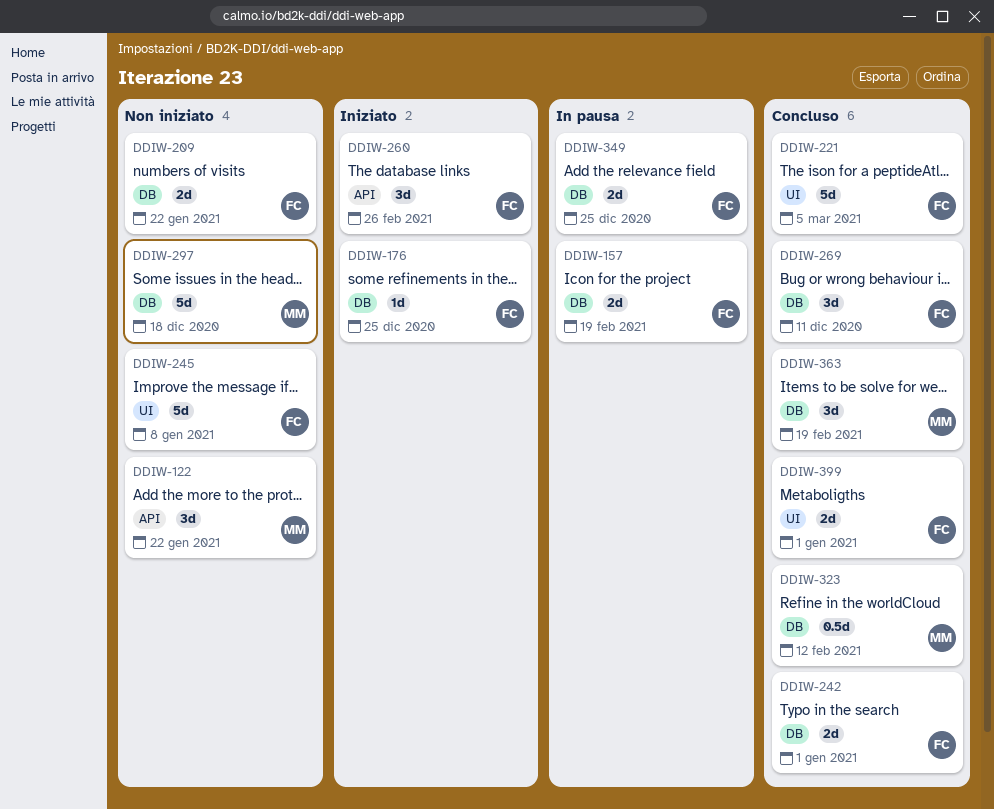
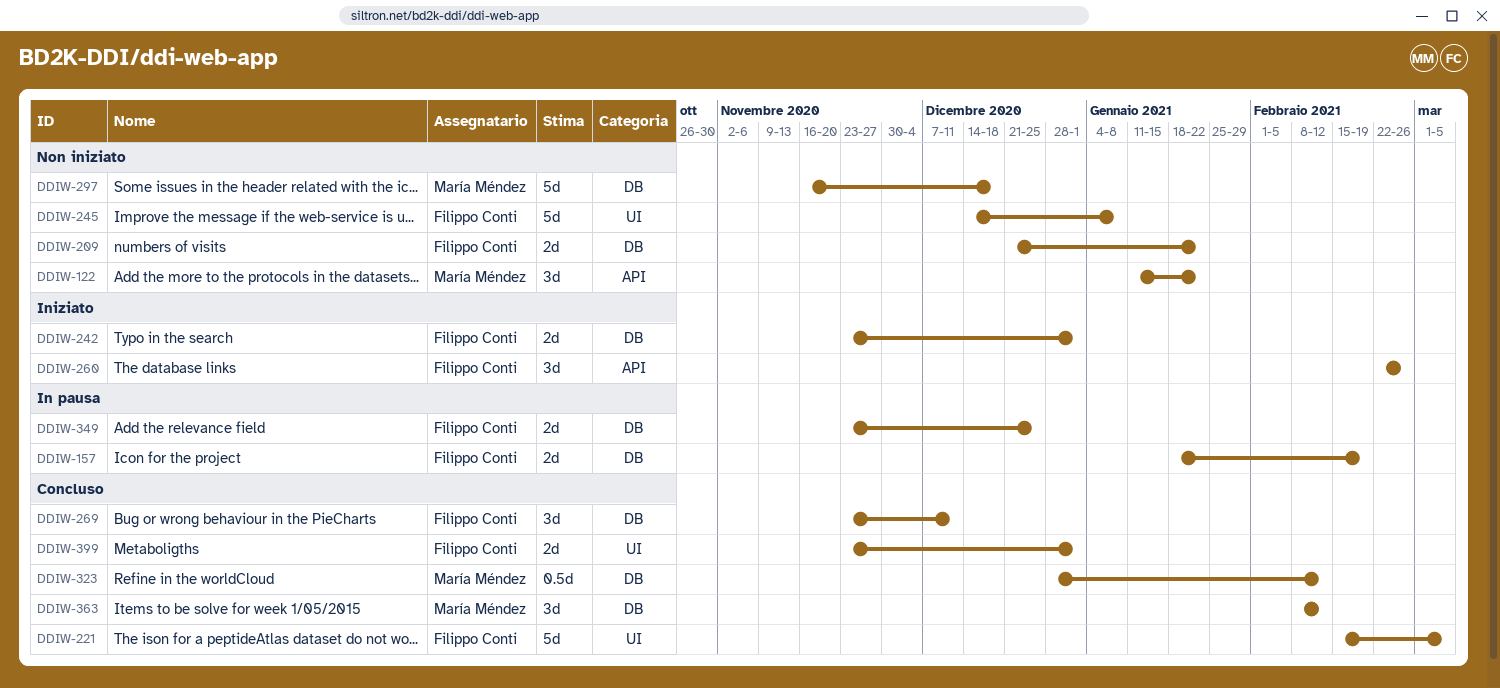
DDIW-176: present -> none
DDIW-242, status: Concluso -> Iniziato
DDIW-363, due: Feb 19 -> Feb 12

